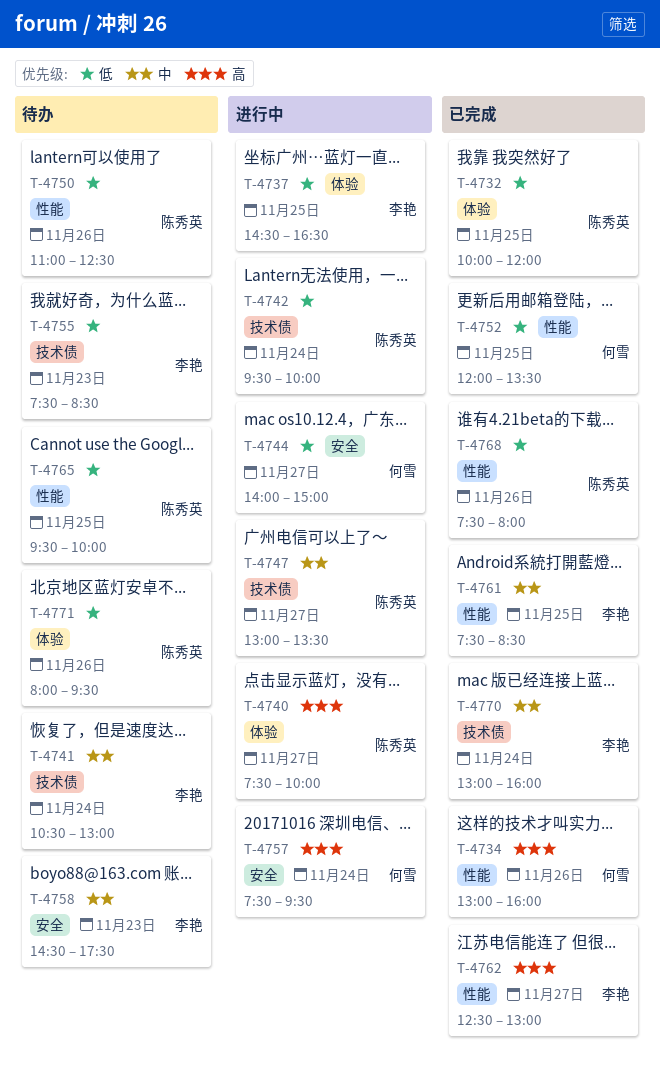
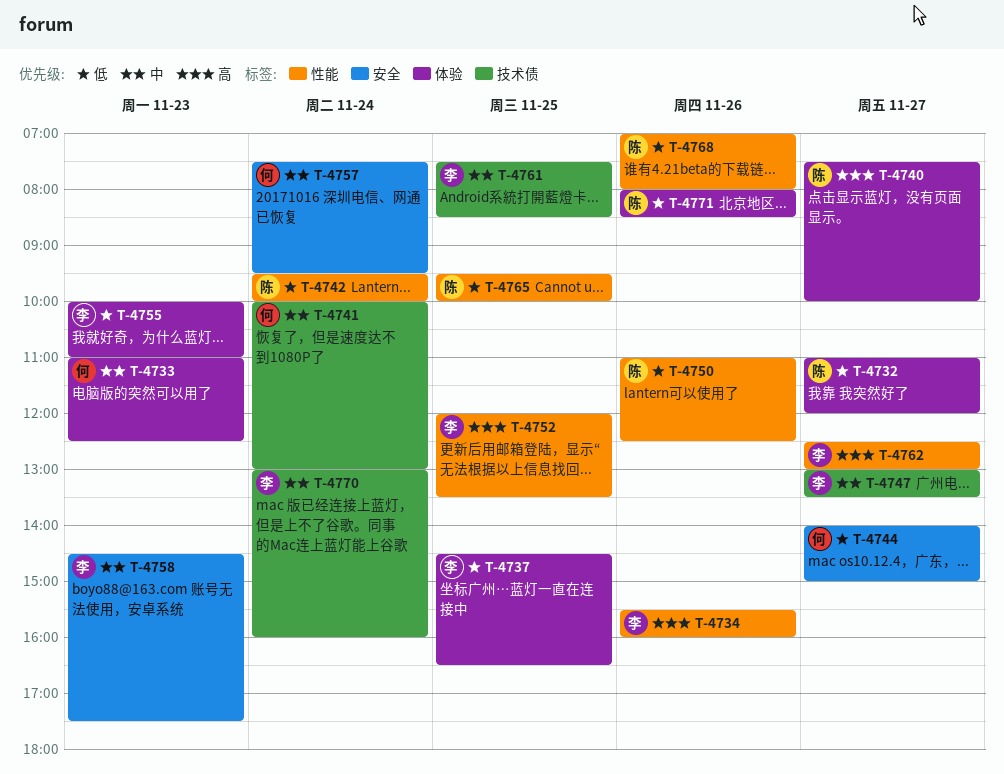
T-4732, day: Nov 25 -> Nov 27
T-4732, begins: 10:00 -> 11:00
T-4733: none -> present
T-4734, owner: 何雪 -> 李艳
T-4734, begins: 13:00 -> 15:30
T-4741, owner: 李艳 -> 何雪
T-4741, begins: 10:30 -> 10:00
T-4742, label: 技术债 -> 性能
T-4747, owner: 陈秀英 -> 李艳
T-4752, owner: 何雪 -> 李艳
T-4752, priority: 低 -> 高
T-4755, label: 技术债 -> 体验
T-4755, begins: 07:30 -> 10:00
T-4755, ends: 08:30 -> 11:00
T-4757, priority: 高 -> 中
T-4761, label: 性能 -> 技术债
T-4768, begins: 07:30 -> 07:00
T-4771, ends: 09:30 -> 08:30

